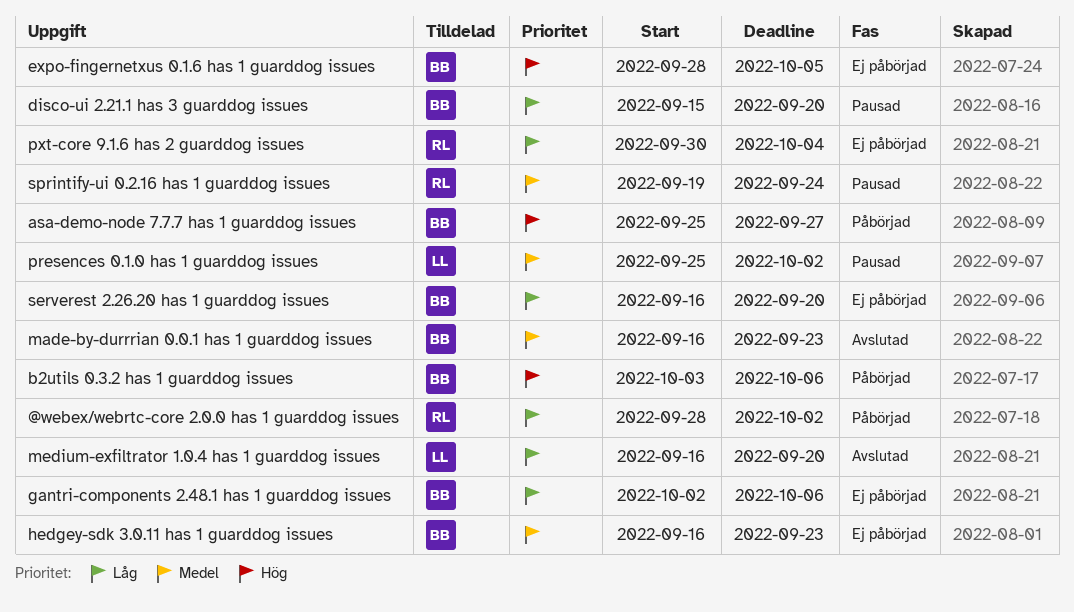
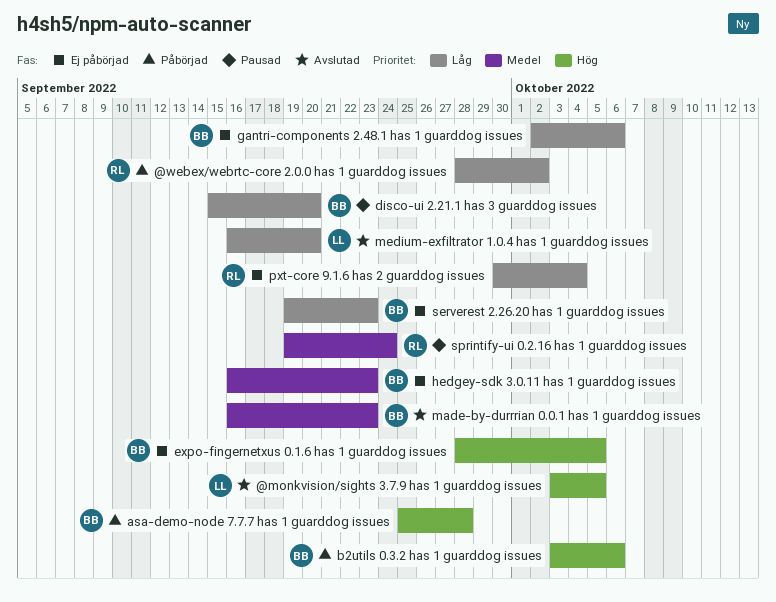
@monkvision/sights 3.7.9 has 1 guarddog issues: none -> present
asa-demo-node 7.7.7 has 1 guarddog issues, due: Sep 27 -> Sep 28
presences 0.1.0 has 1 guarddog issues: present -> none
serverest 2.26.20 has 1 guarddog issues, start: Sep 16 -> Sep 19
serverest 2.26.20 has 1 guarddog issues, due: Sep 20 -> Sep 23

